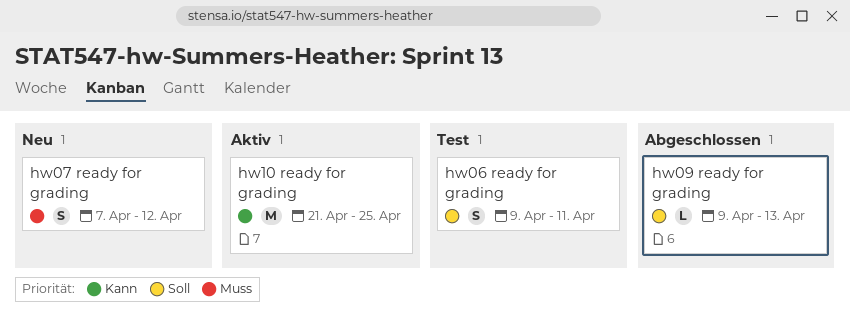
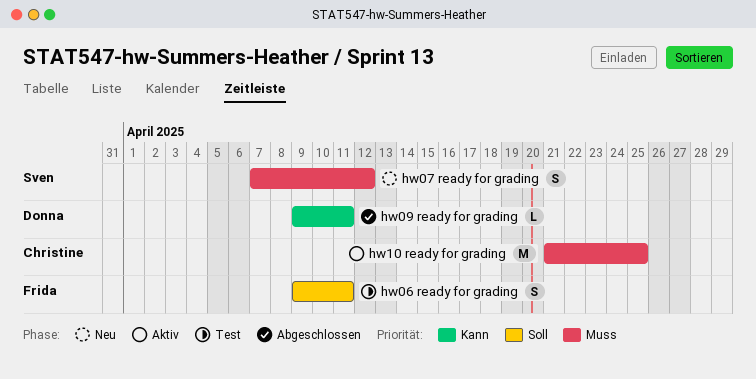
hw09 ready for grading, priority: Soll -> Kann
hw09 ready for grading, due: Apr 13 -> Apr 11
hw10 ready for grading, priority: Kann -> Muss

